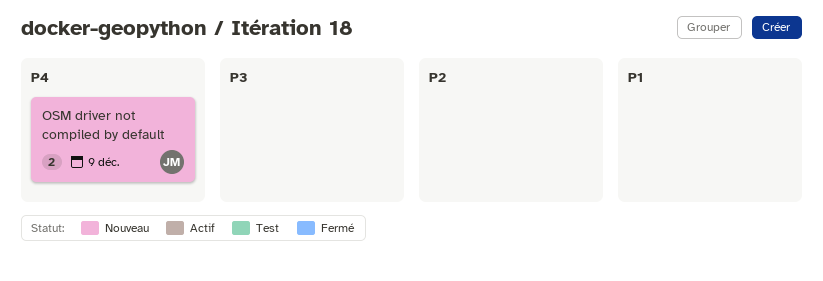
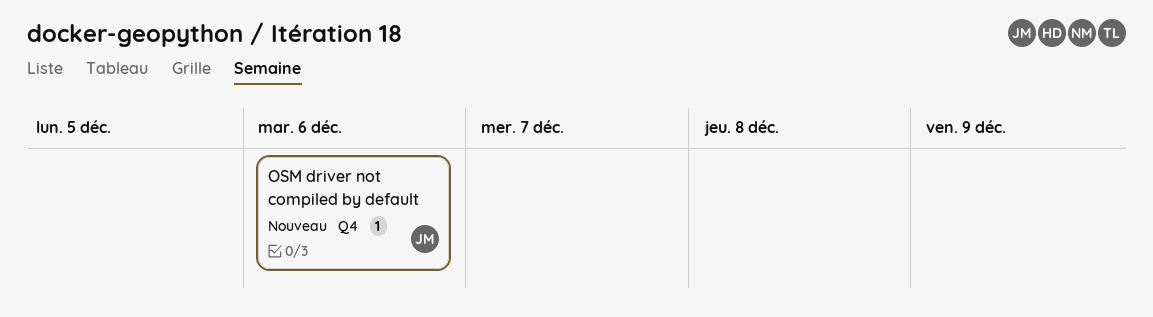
OSM driver not compiled by default, estimate: 2 -> 1
OSM driver not compiled by default, due: Dec 9 -> Dec 6

